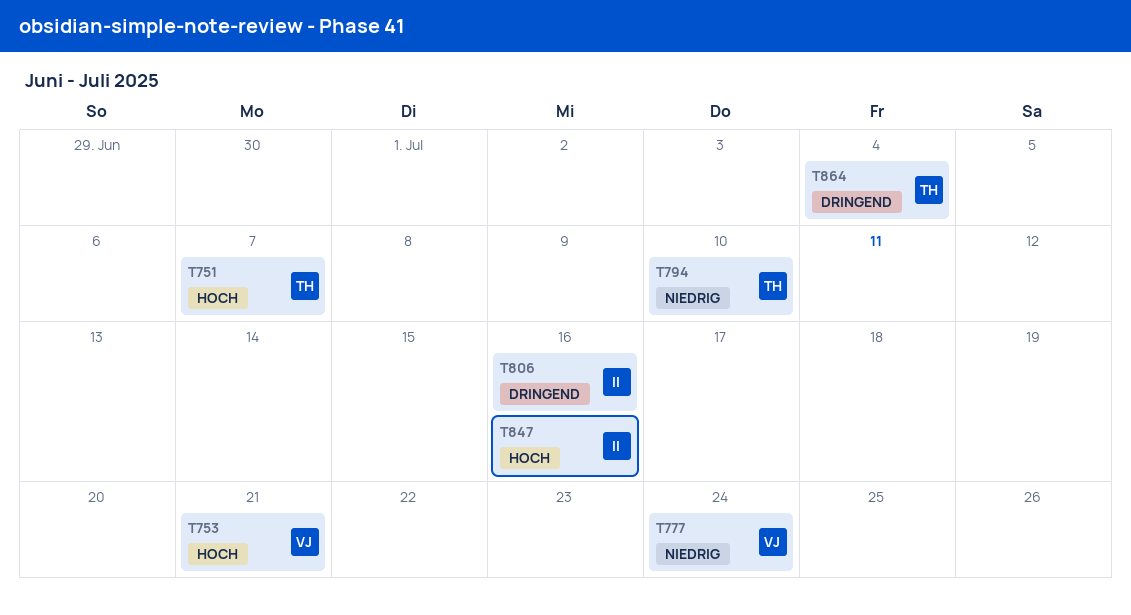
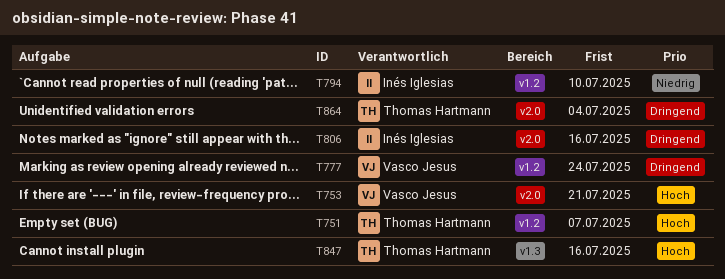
T777, priority: Niedrig -> Dringend
T794, owner: Thomas Hartmann -> Inés Iglesias
T847, owner: Inés Iglesias -> Thomas Hartmann

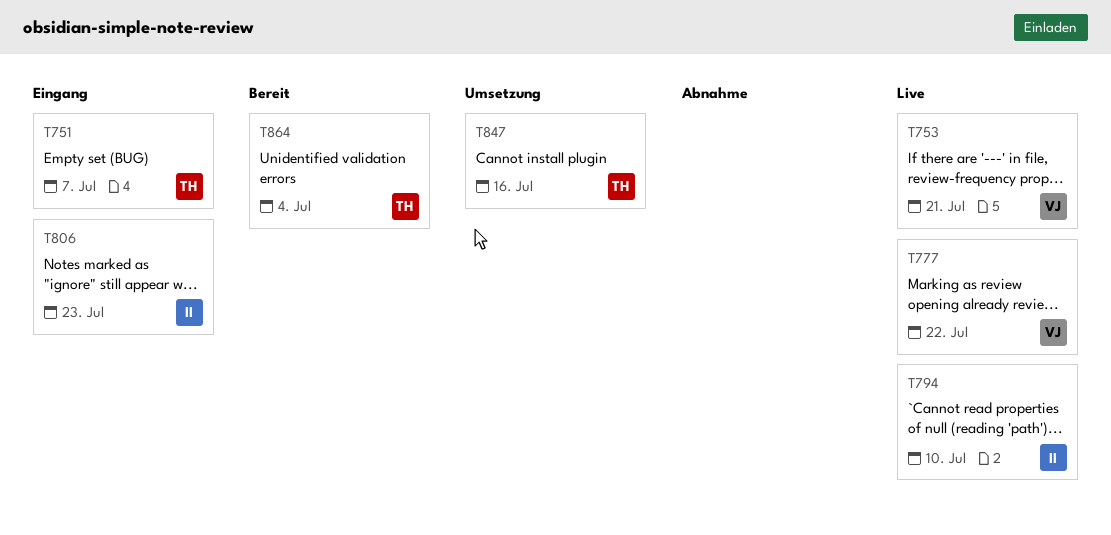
T777, due: Jul 24 -> Jul 22
T806, due: Jul 16 -> Jul 23

